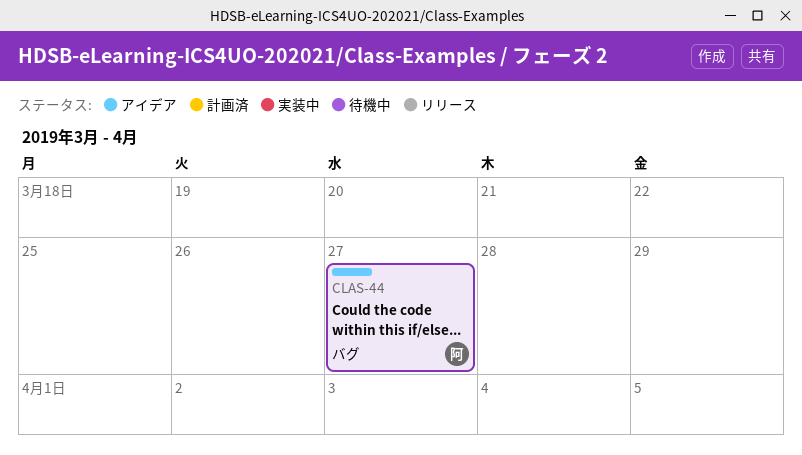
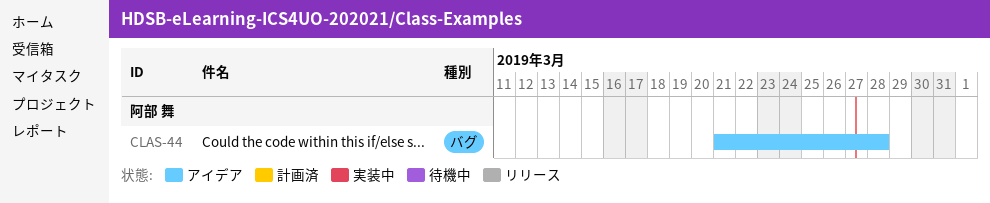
CLAS-44, due: Mar 27 -> Mar 28

